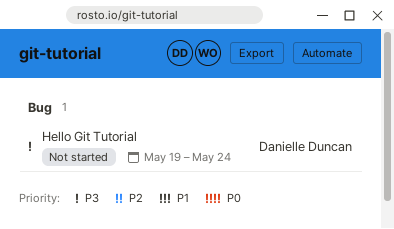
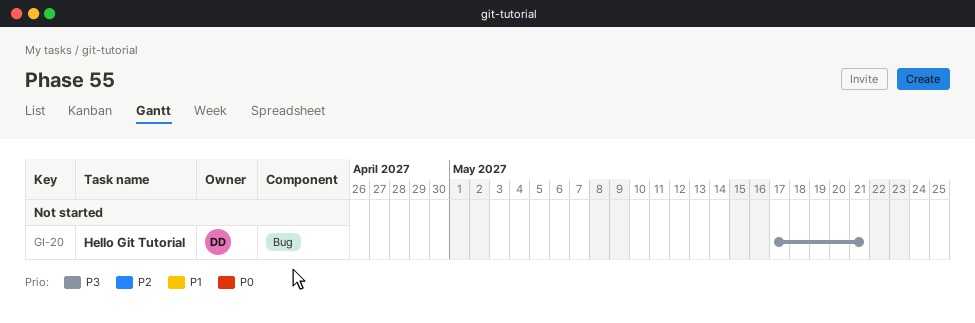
Hello Git Tutorial, start: May 19 -> May 17
Hello Git Tutorial, due: May 24 -> May 21

